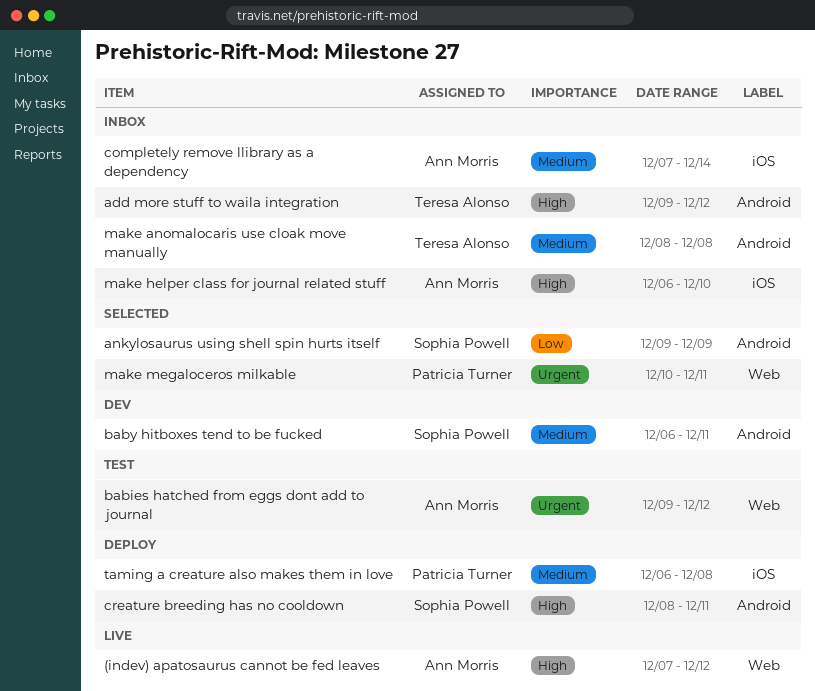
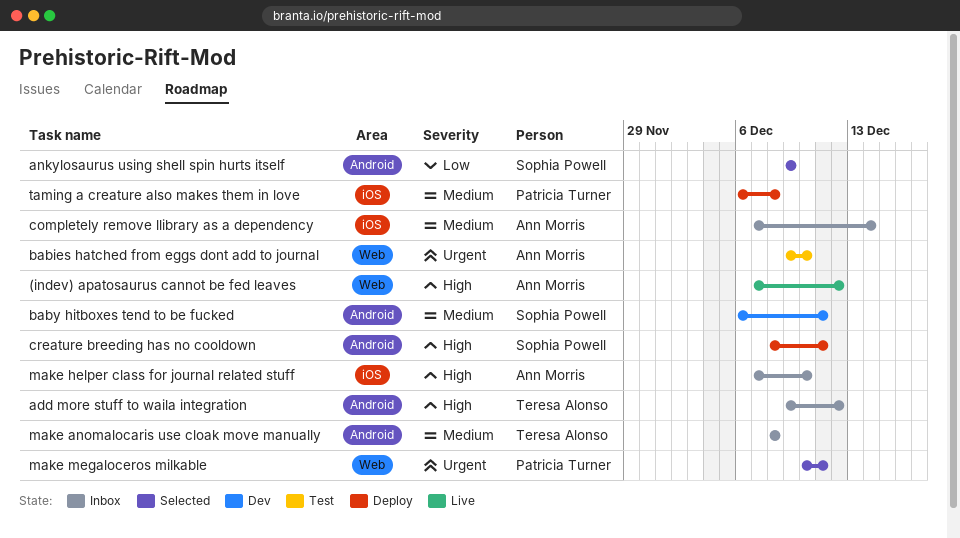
babies hatched from eggs dont add to journal, due: Dec 12 -> Dec 10
make helper class for journal related stuff, start: Dec 6 -> Dec 7

